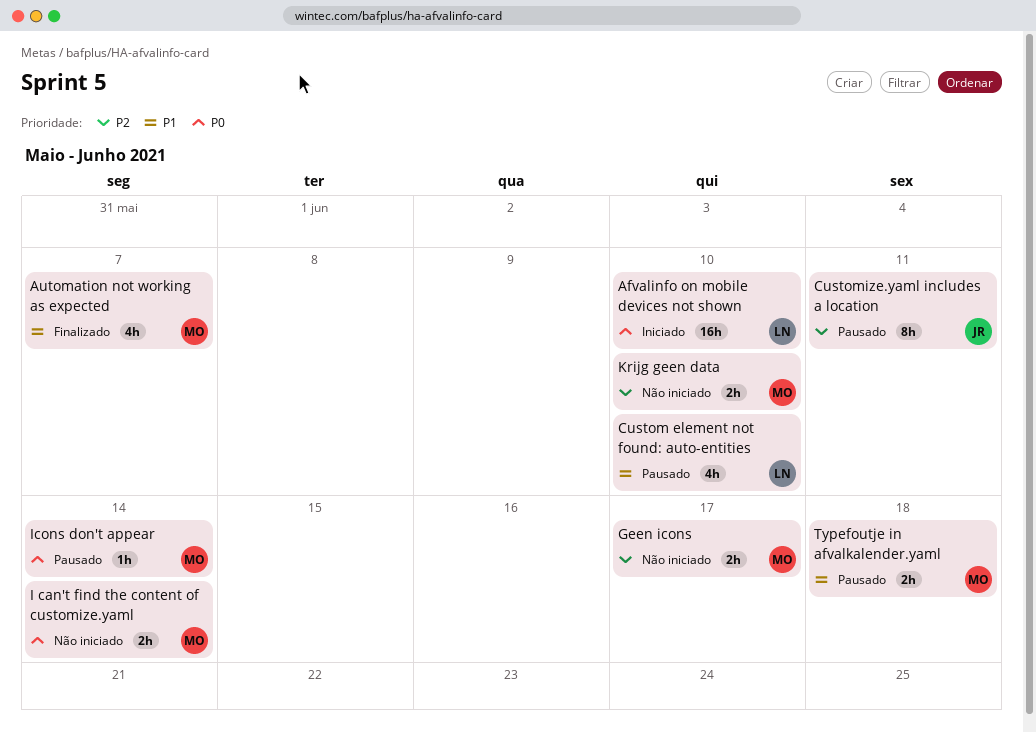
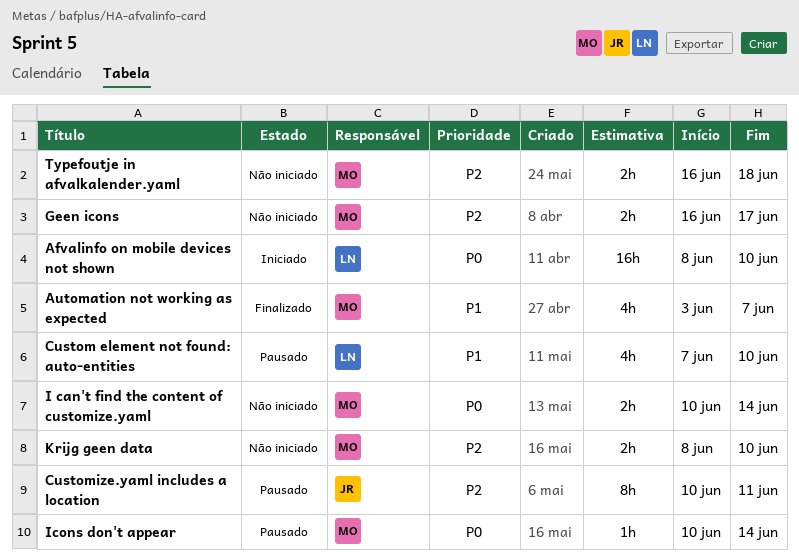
Typefoutje in afvalkalender.yaml, status: Pausado -> Não iniciado
Typefoutje in afvalkalender.yaml, priority: P1 -> P2

